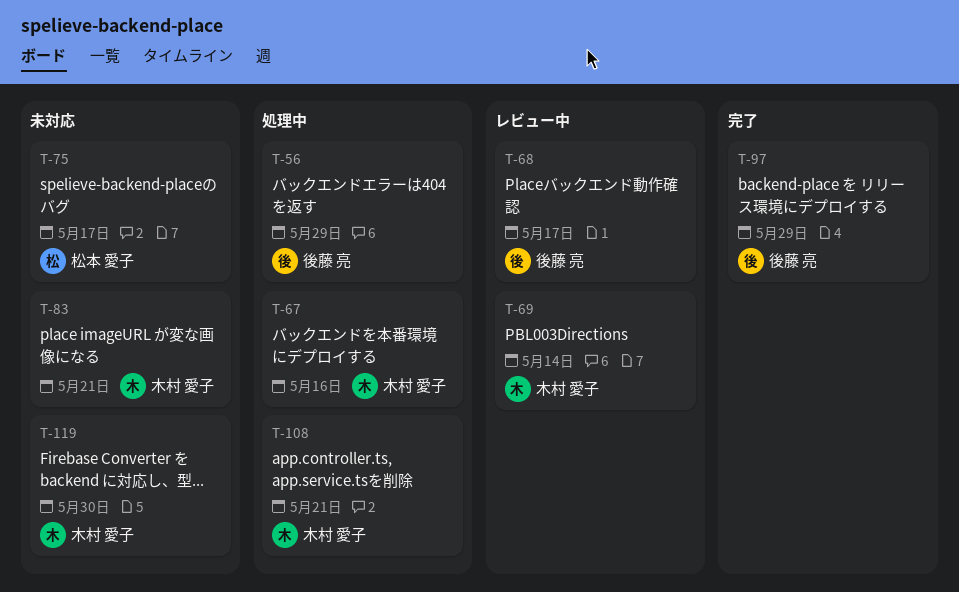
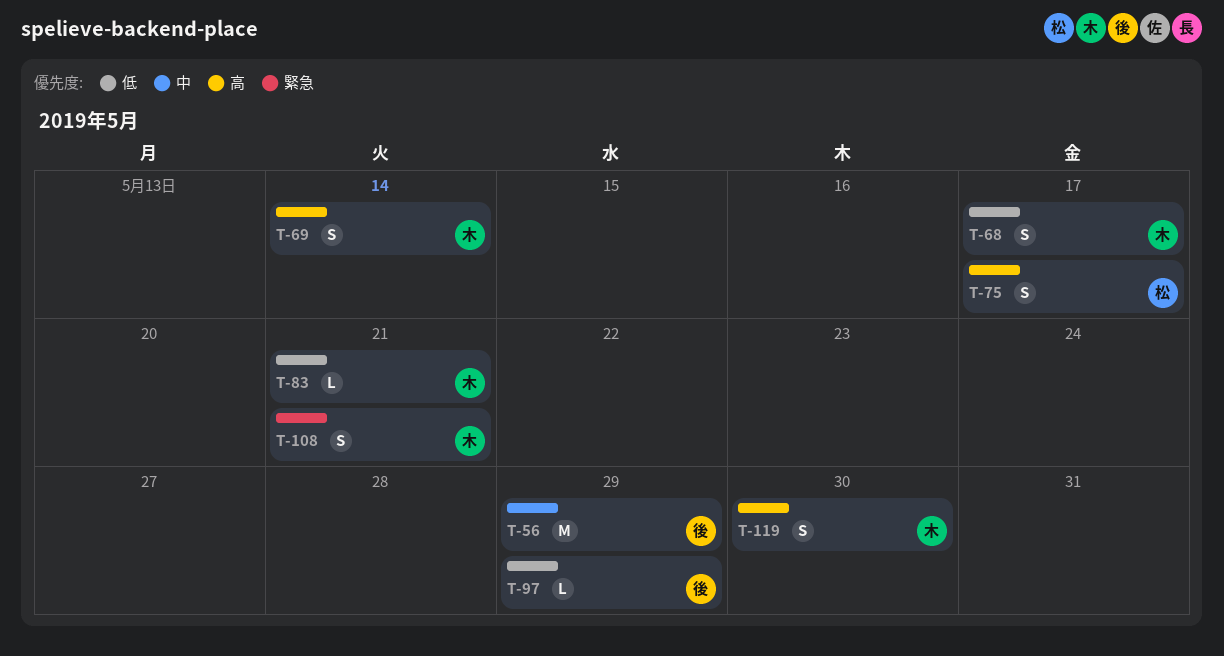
T-67: present -> none
T-68, owner: 後藤 亮 -> 木村 愛子

